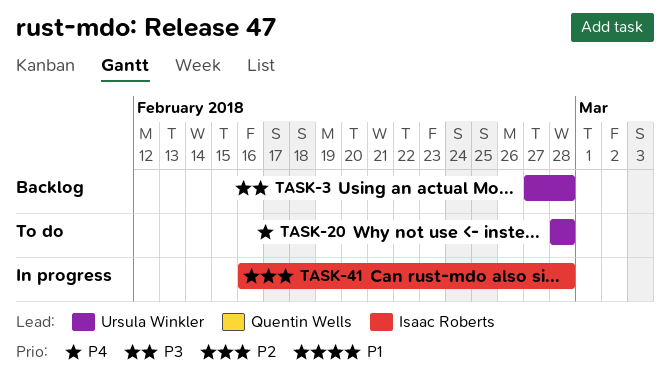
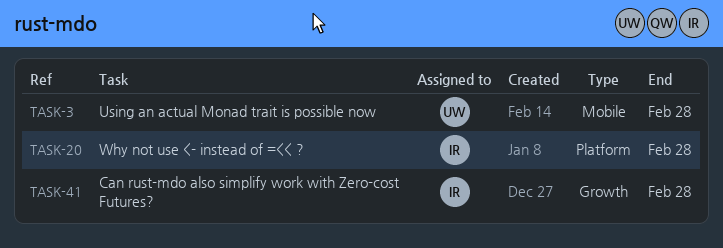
TASK-20, owner: Ursula Winkler -> Isaac Roberts

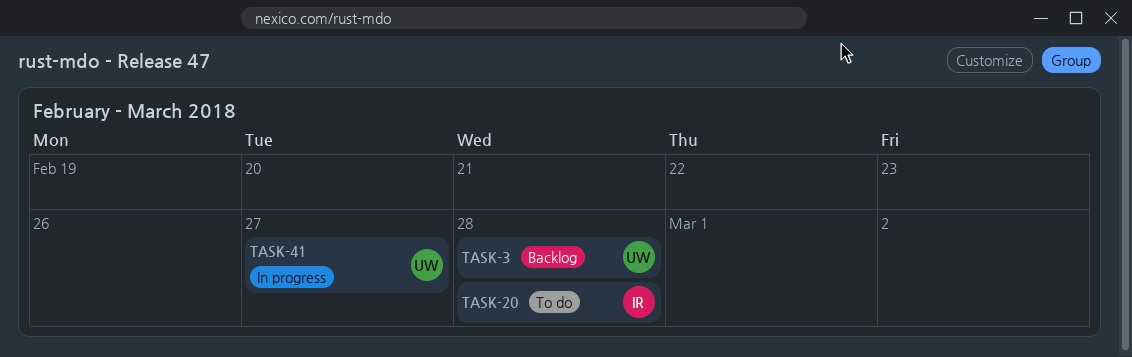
TASK-41, owner: IR -> UW
TASK-41, due: Feb 28 -> Feb 27

